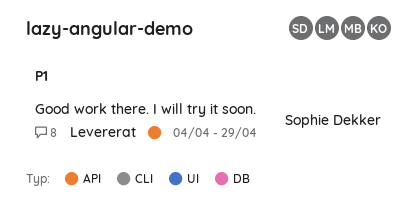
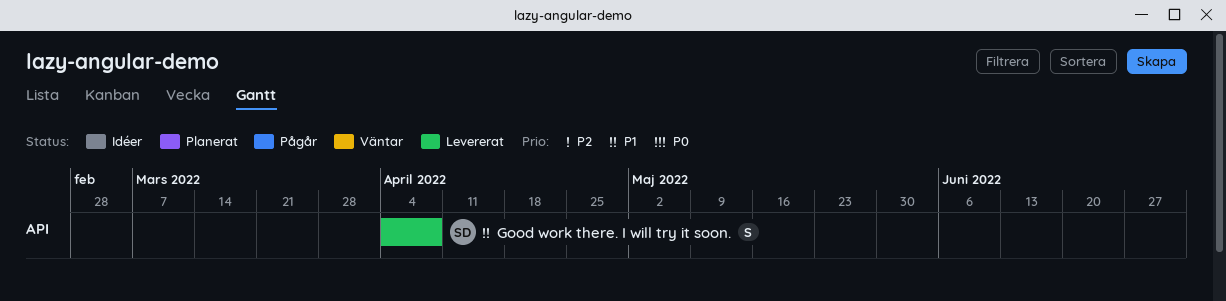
Good work there. I will try it soon., due: Apr 29 -> Apr 8

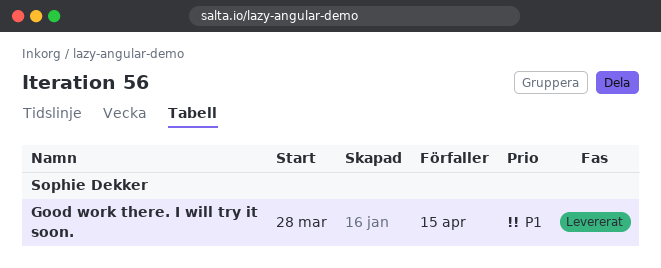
Good work there. I will try it soon., start: Apr 4 -> Mar 28
Good work there. I will try it soon., due: Apr 8 -> Apr 15

